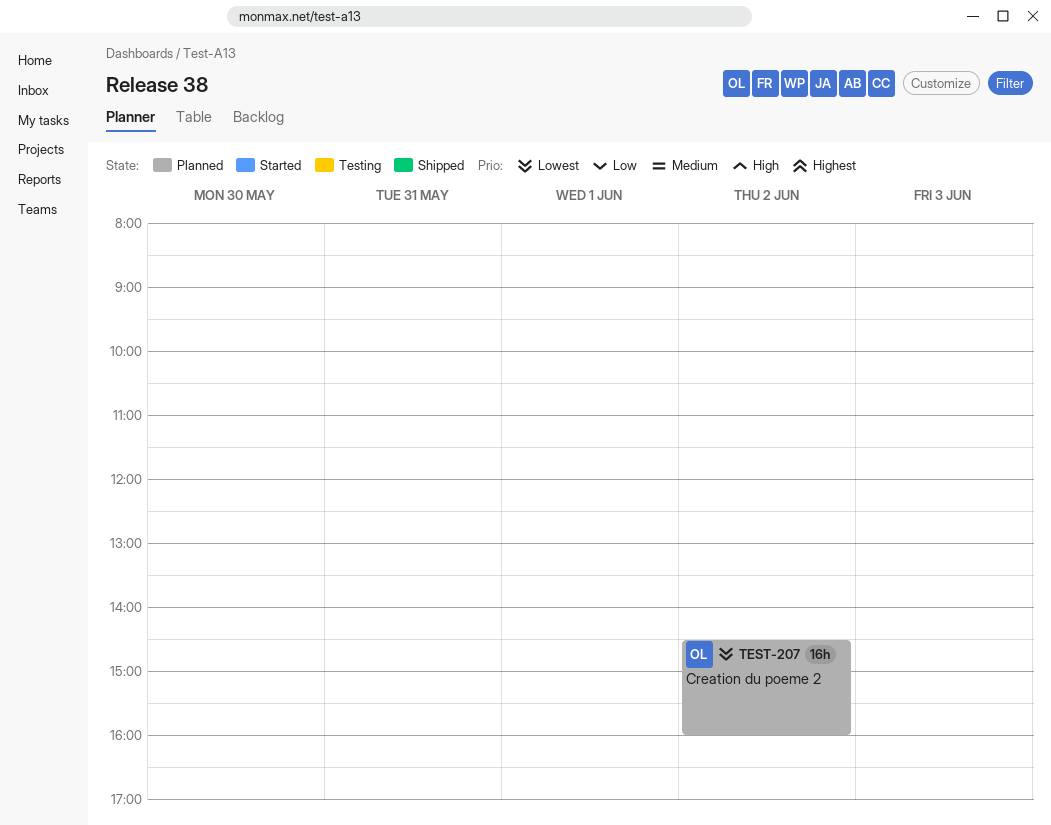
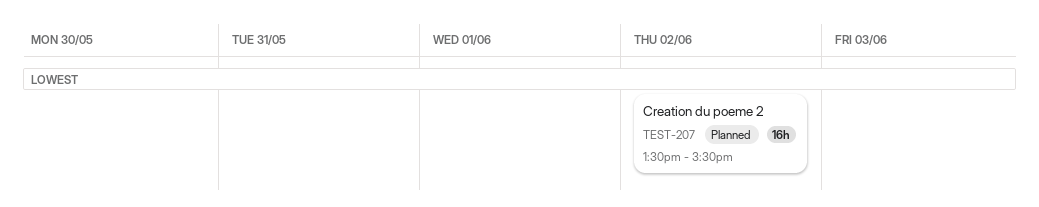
TEST-207, begins: 14:30 -> 13:30
TEST-207, ends: 16:00 -> 15:30

